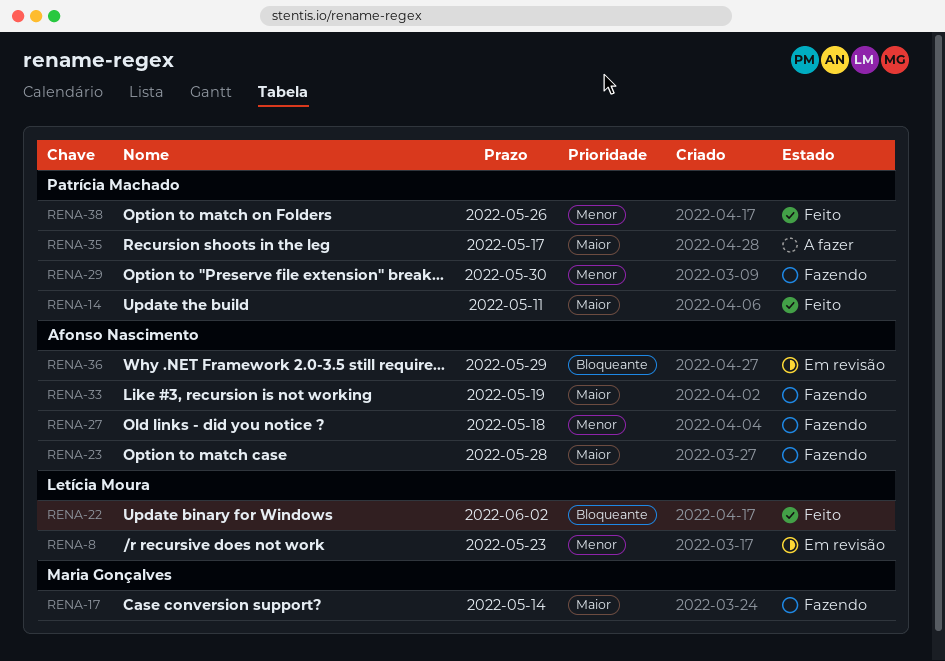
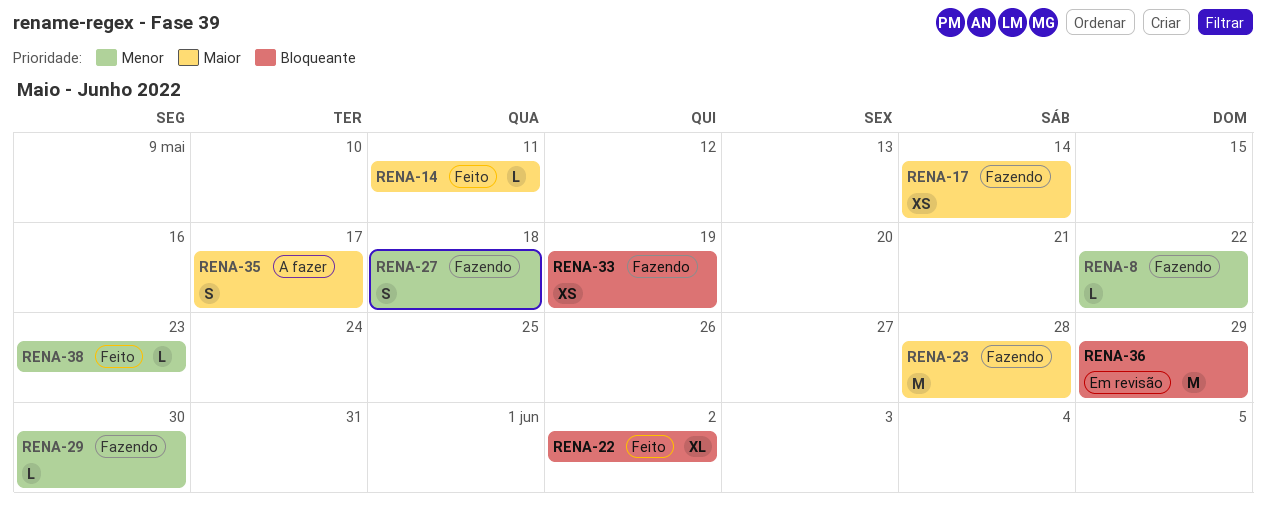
RENA-8, status: Em revisão -> Fazendo
RENA-8, due: May 23 -> May 22
RENA-33, priority: Maior -> Bloqueante
RENA-38, due: May 26 -> May 23

